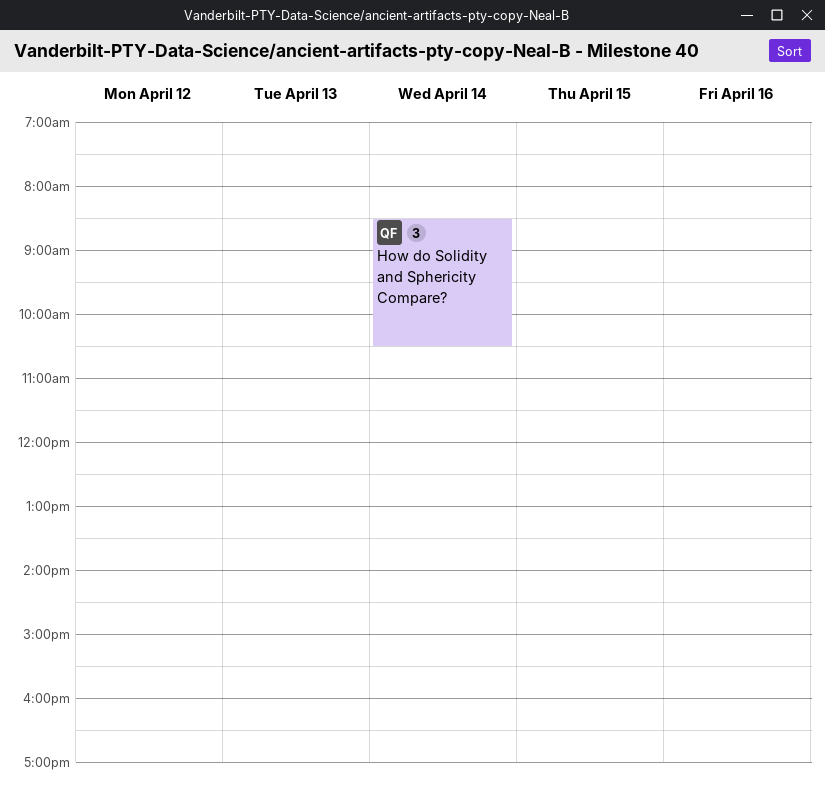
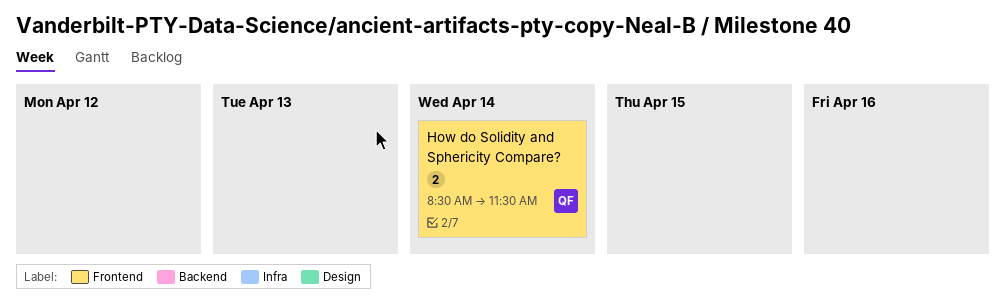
How do Solidity and Sphericity Compare?, estimate: 3 -> 2
How do Solidity and Sphericity Compare?, ends: 10:30 -> 11:30

